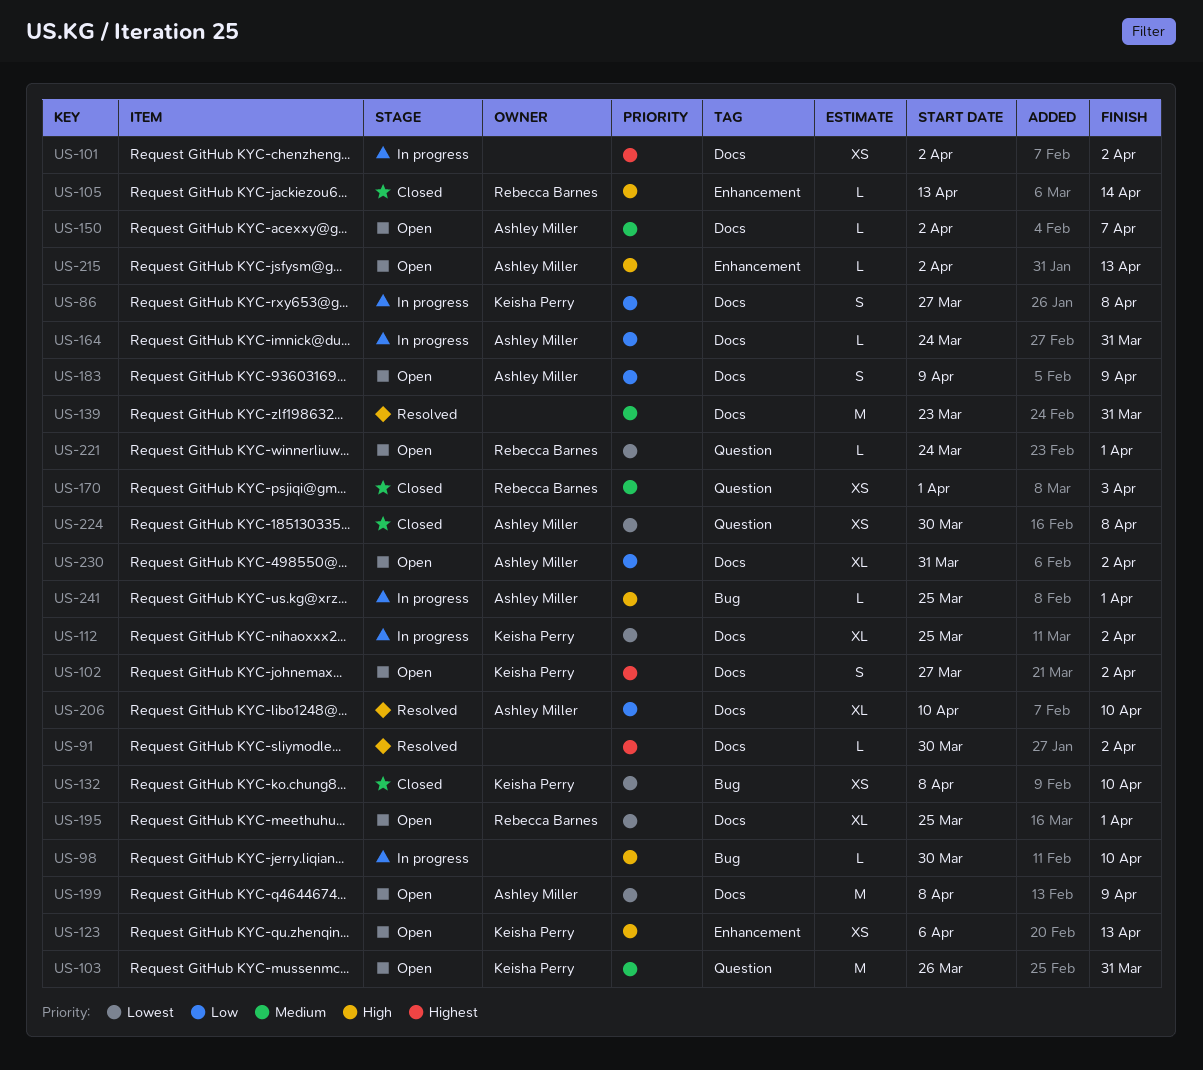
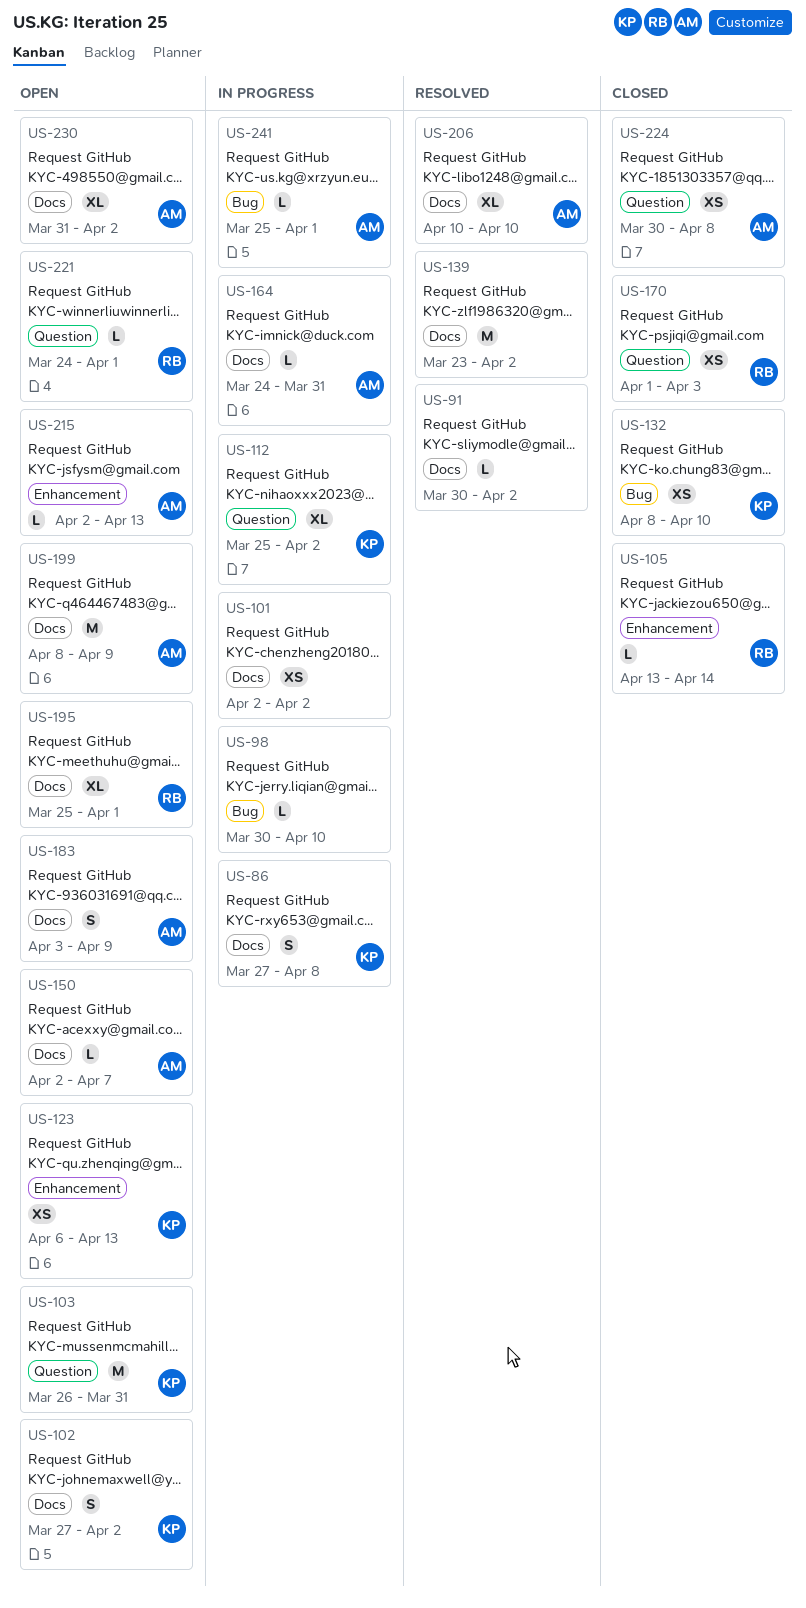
US-112, label: Docs -> Question
US-139, due: Mar 31 -> Apr 2
US-183, start: Apr 9 -> Apr 3

